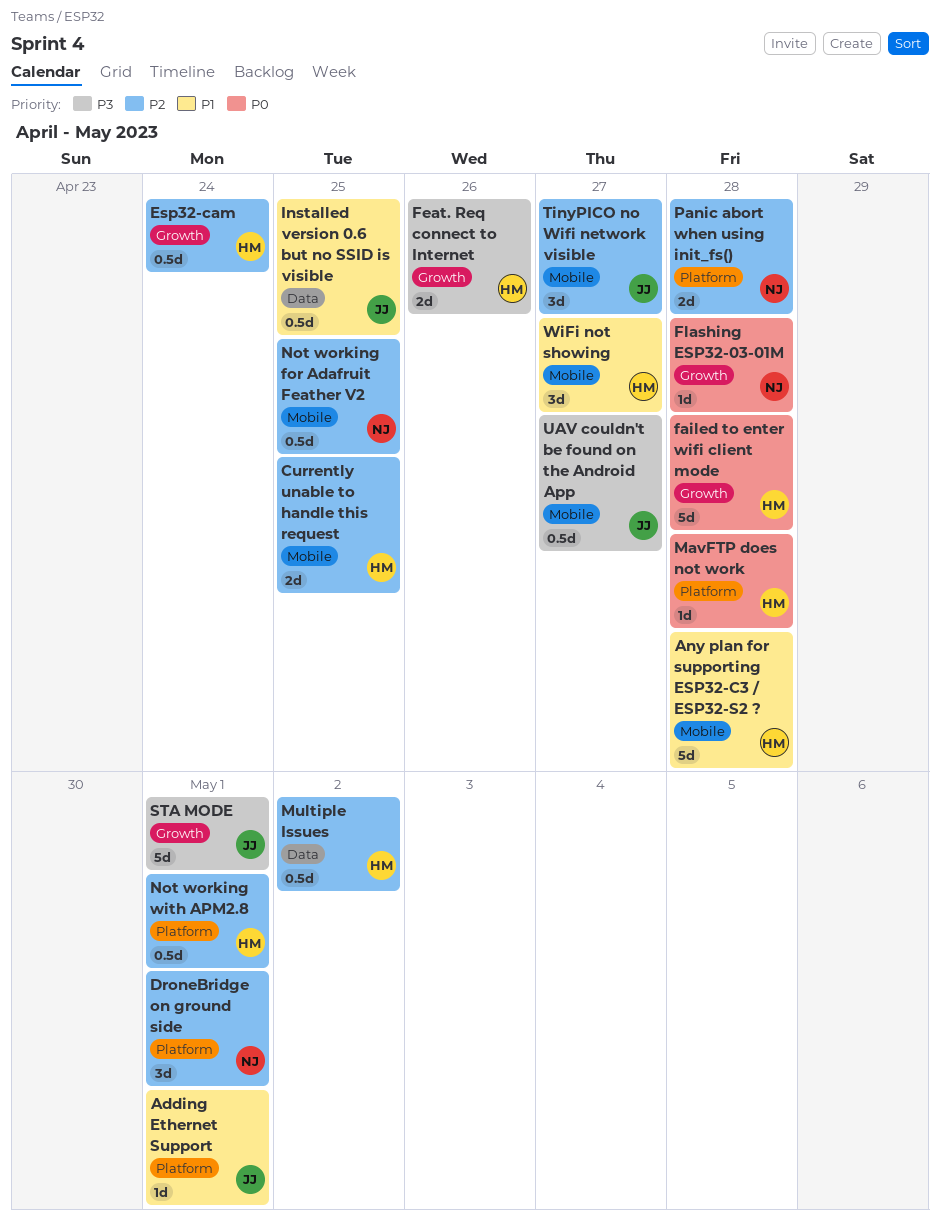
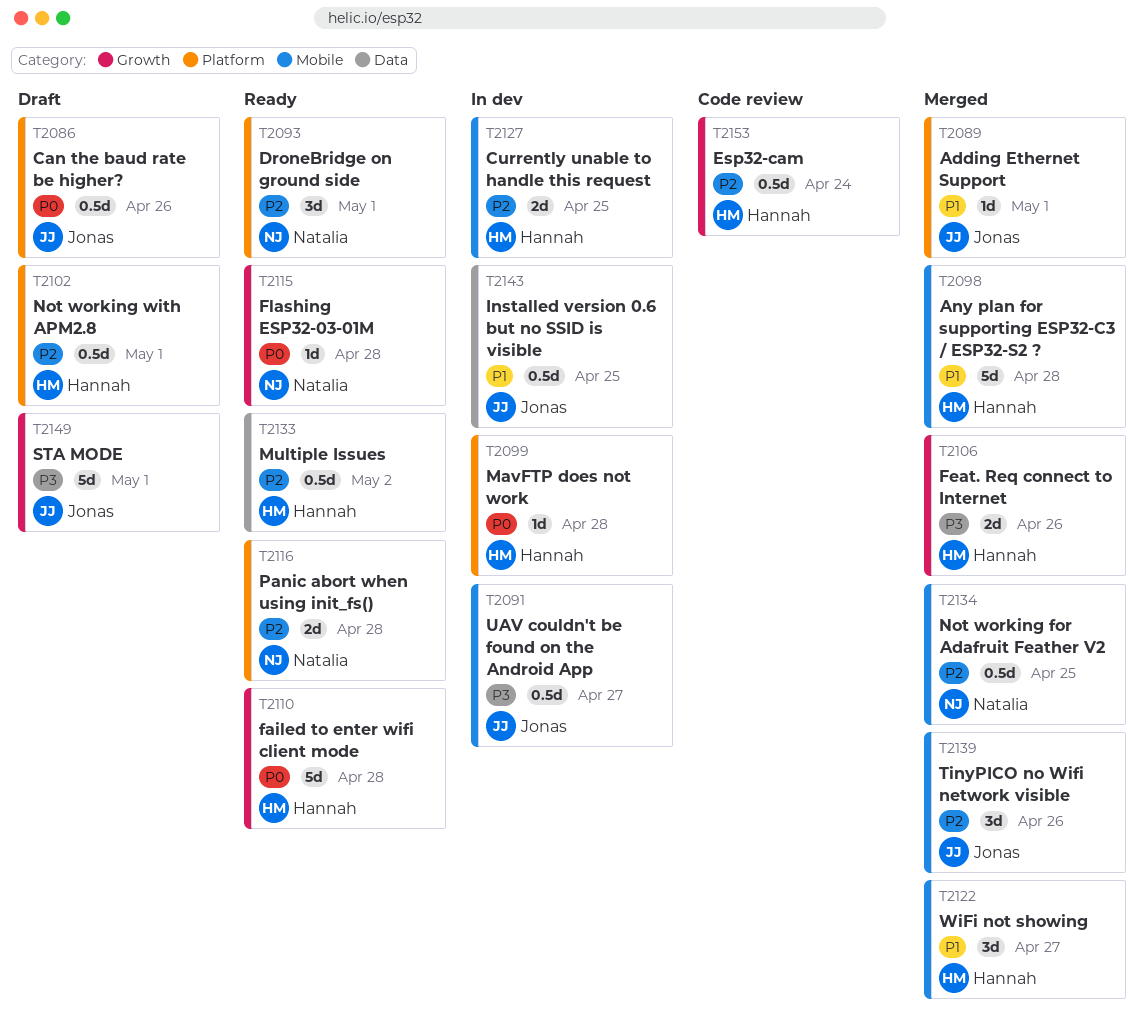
Can the baud rate be higher?: none -> present
TinyPICO no Wifi network visible, due: Apr 27 -> Apr 26

